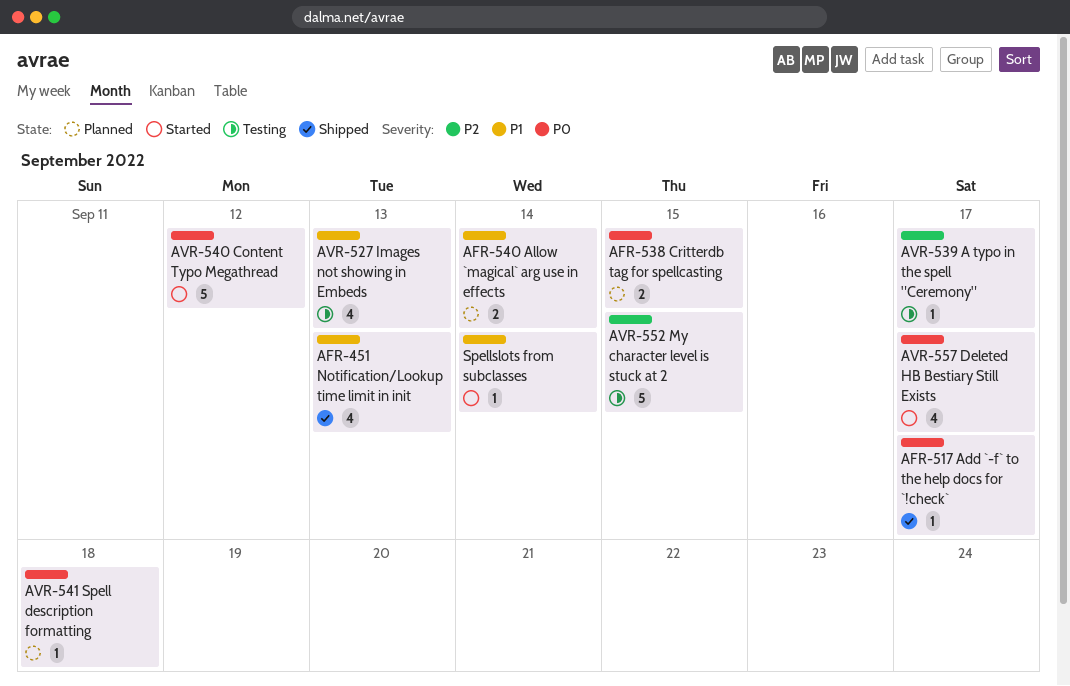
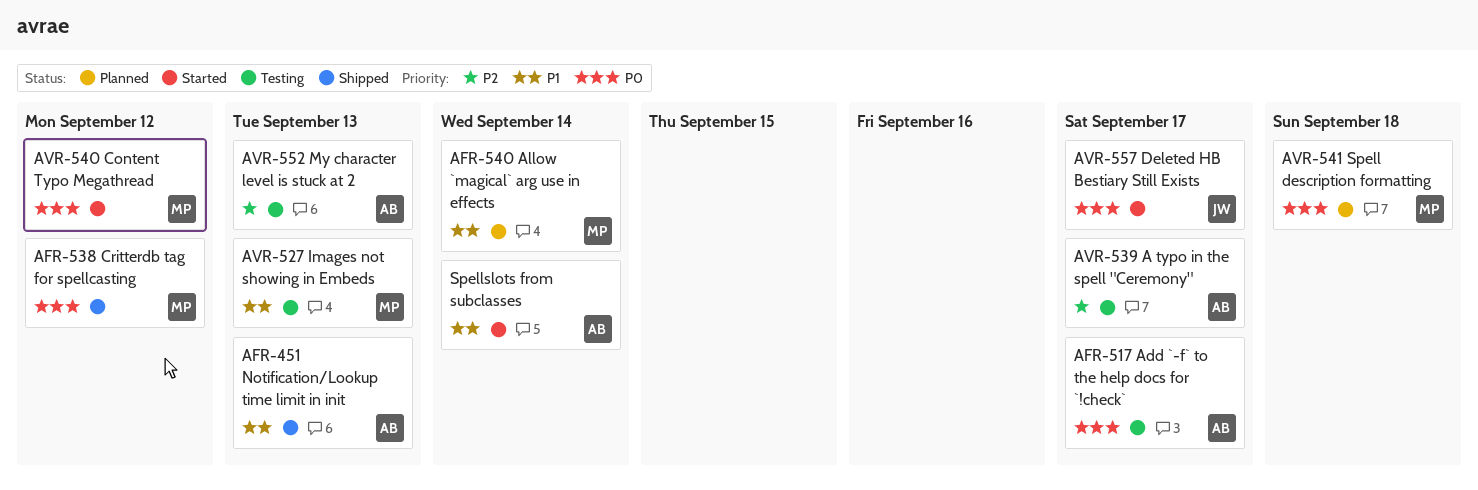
AFR-517 Add `-f` to the help docs for `!check`, status: Shipped -> Testing
AFR-538 Critterdb tag for spellcasting, status: Planned -> Shipped
AFR-538 Critterdb tag for spellcasting, due: Sep 15 -> Sep 12
AVR-552 My character level is stuck at 2, due: Sep 15 -> Sep 13

